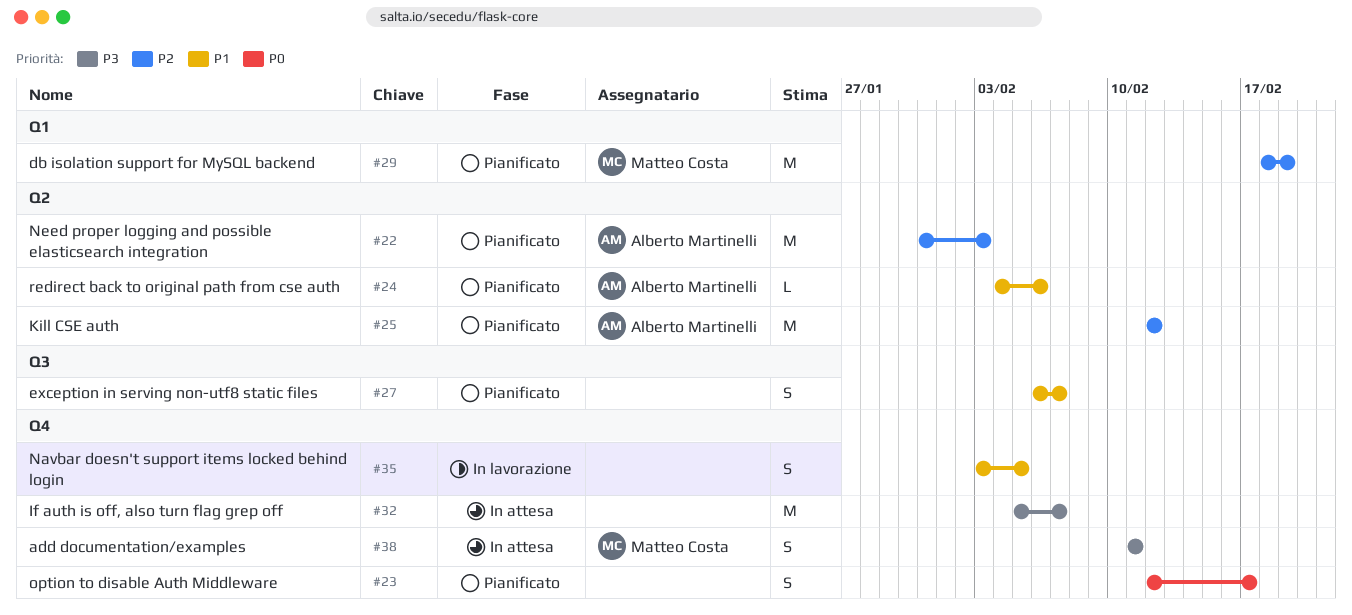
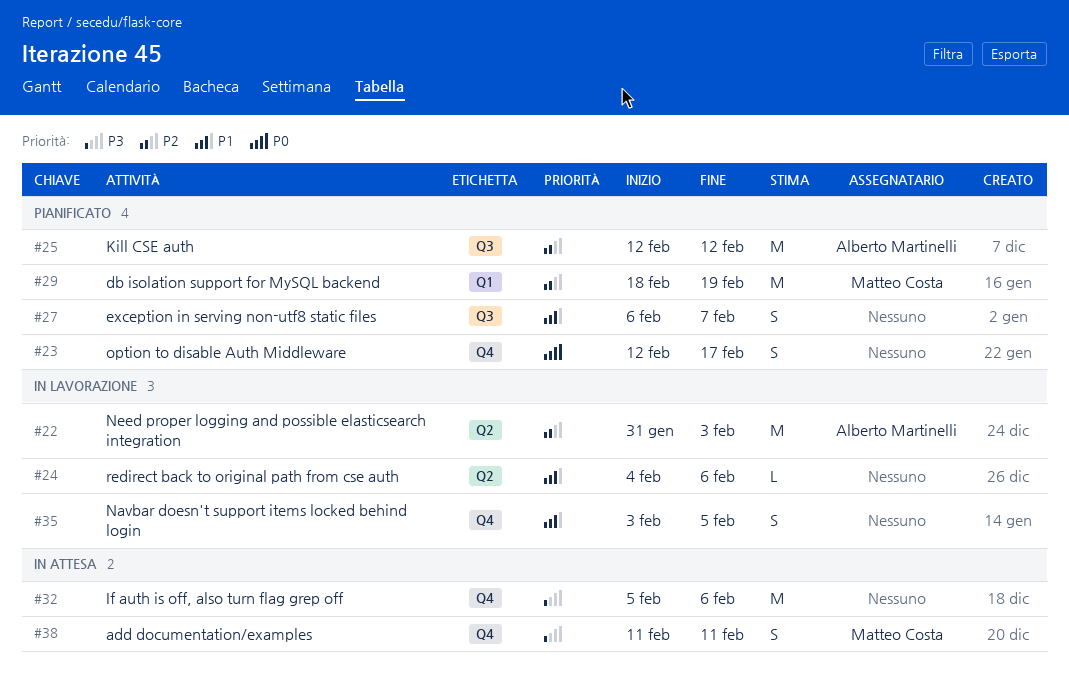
#22, status: Pianificato -> In lavorazione
#24, status: Pianificato -> In lavorazione
#24, owner: Alberto Martinelli -> none
#25, label: Q2 -> Q3
#32, due: Feb 7 -> Feb 6

